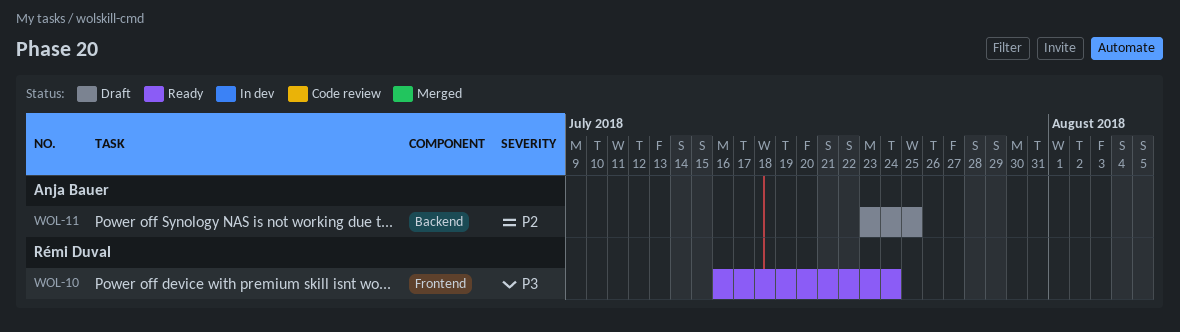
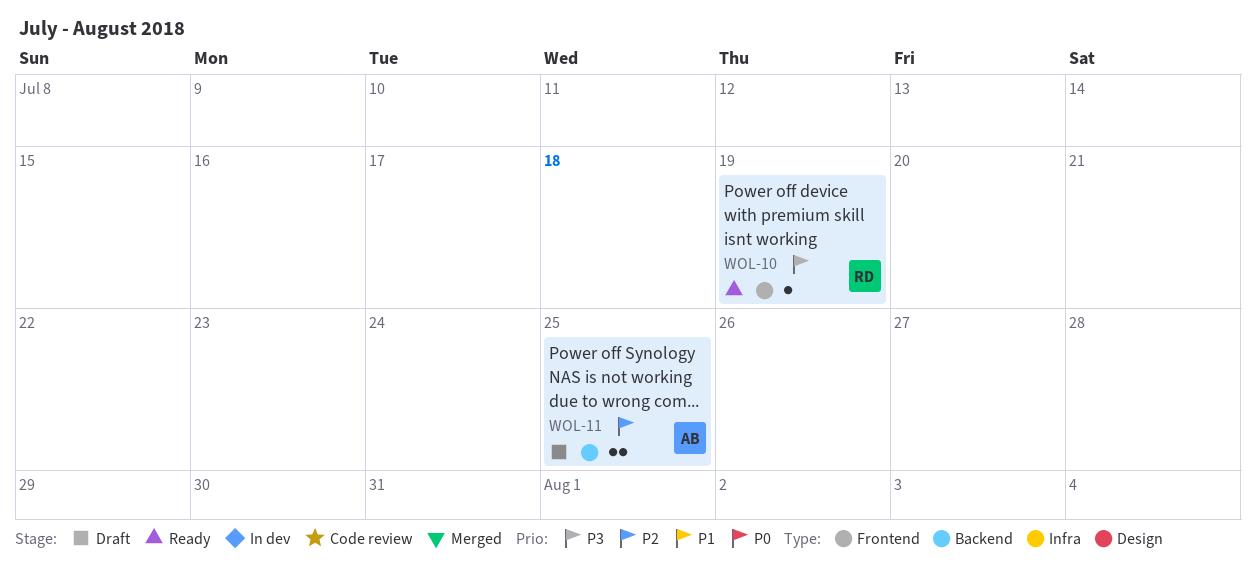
WOL-10, due: Jul 24 -> Jul 19

